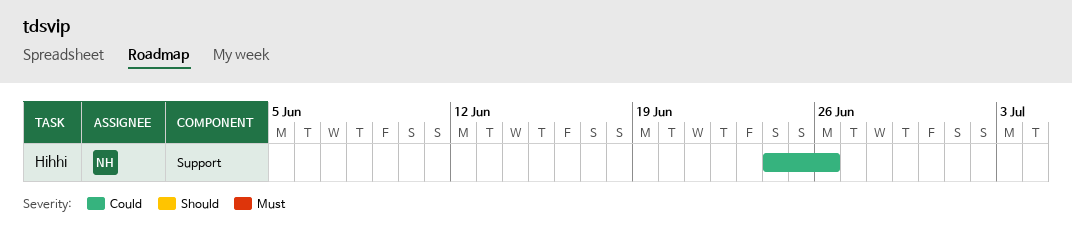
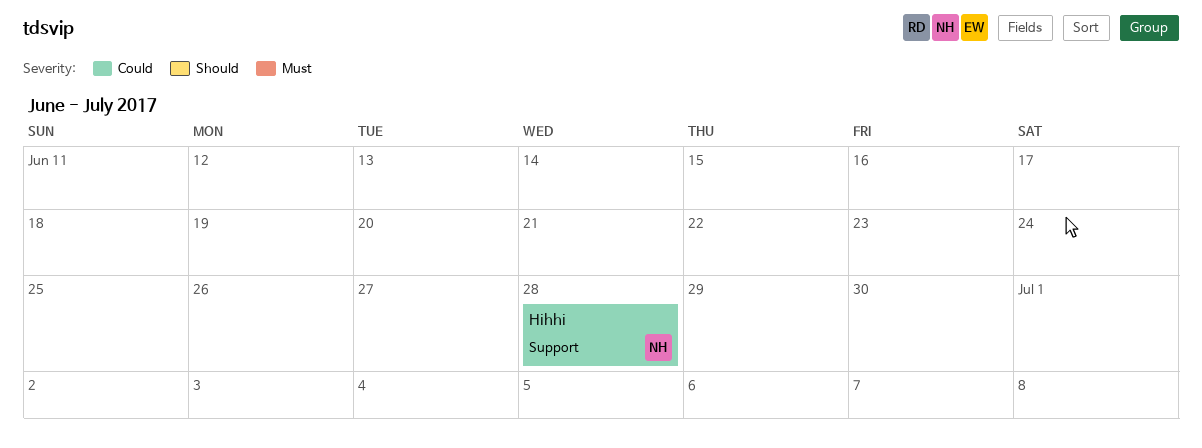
Hihhi, due: Jun 26 -> Jun 28

